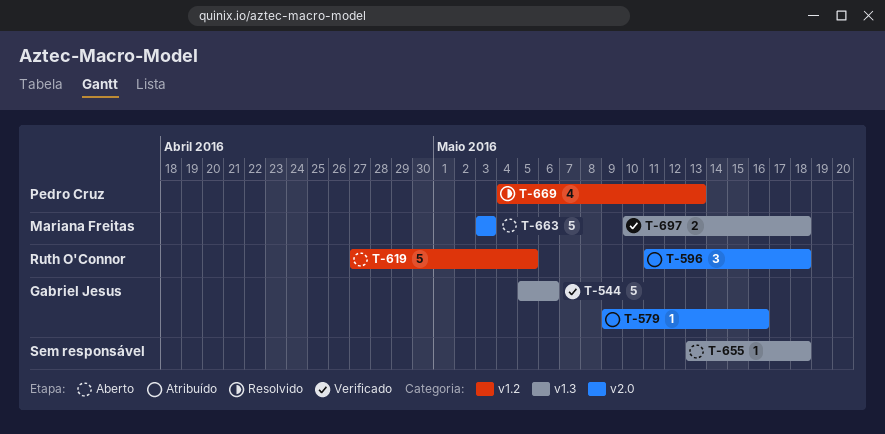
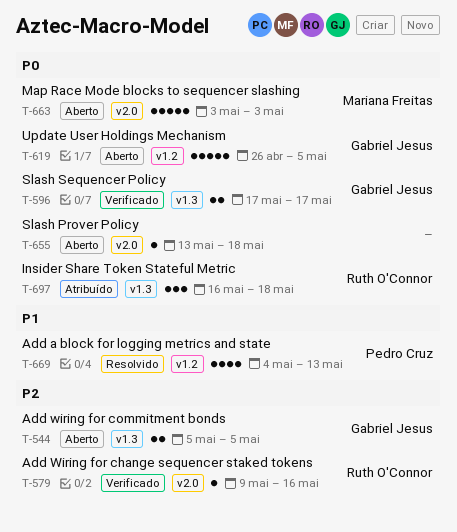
T-544, status: Verificado -> Aberto
T-544, estimate: 5 -> 2
T-544, due: May 6 -> May 5
T-579, status: Atribuído -> Verificado
T-579, owner: Gabriel Jesus -> Ruth O'Connor
T-596, status: Atribuído -> Verificado
T-596, owner: Ruth O'Connor -> Gabriel Jesus
T-596, label: v2.0 -> v1.3
T-596, estimate: 3 -> 2
T-596, start: May 11 -> May 17
T-596, due: May 18 -> May 17
T-619, owner: Ruth O'Connor -> Gabriel Jesus
T-619, start: Apr 27 -> Apr 26
T-655, label: v1.3 -> v2.0
T-697, status: Verificado -> Atribuído
T-697, owner: Mariana Freitas -> Ruth O'Connor
T-697, estimate: 2 -> 3
T-697, start: May 10 -> May 16

